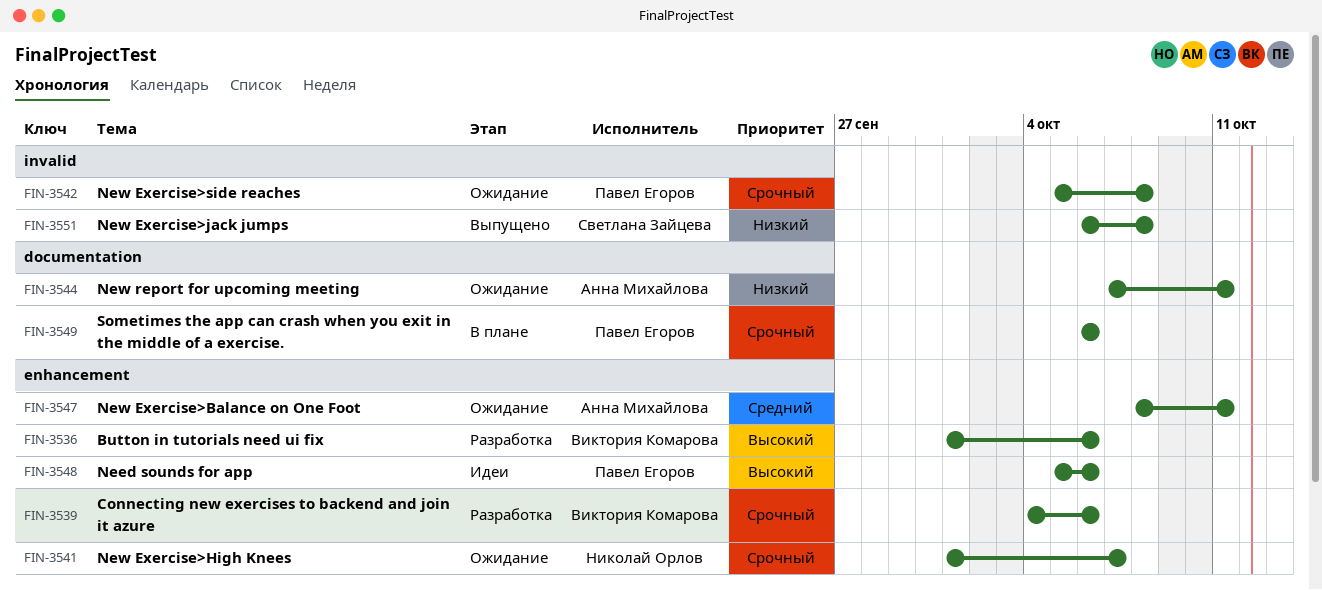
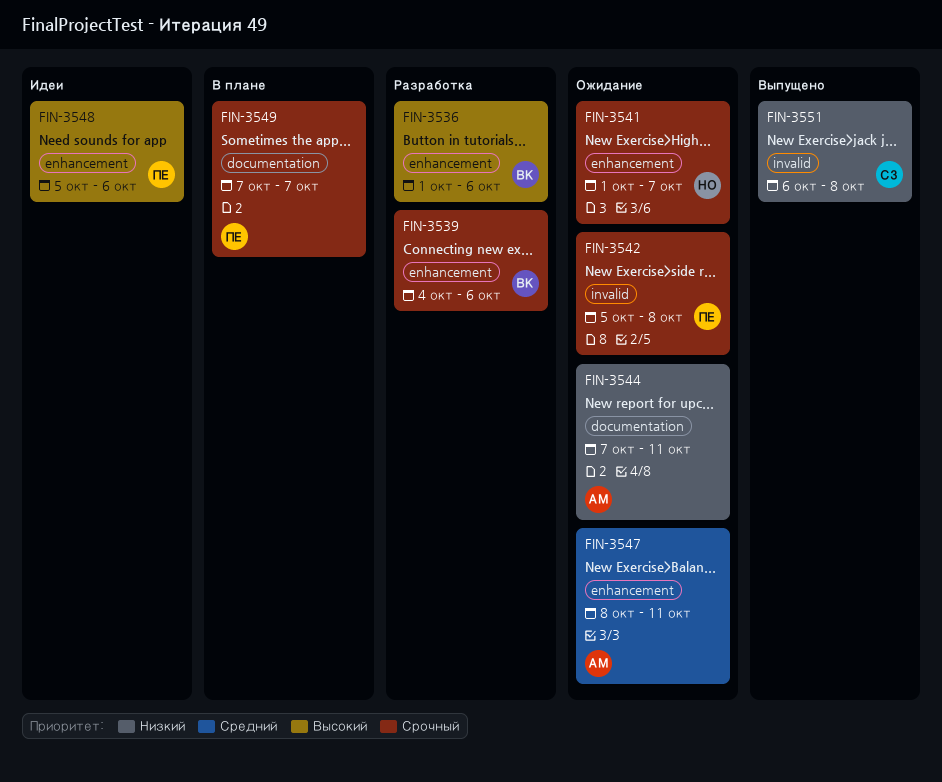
FIN-3549, start: Oct 6 -> Oct 7
FIN-3549, due: Oct 6 -> Oct 7

